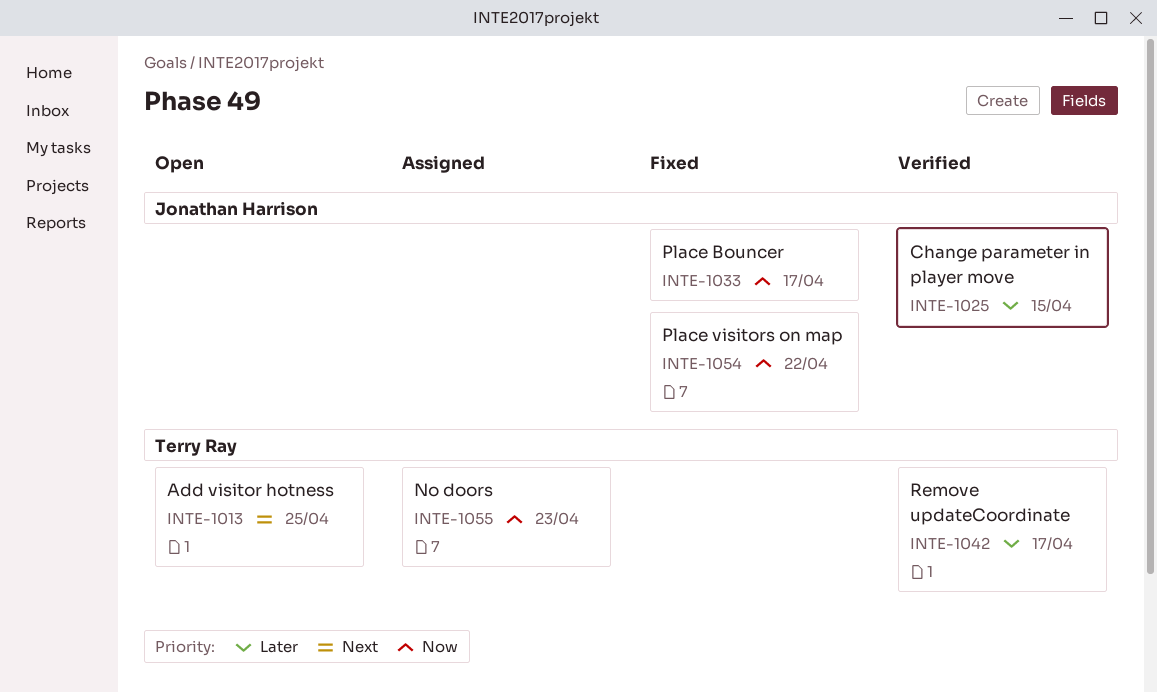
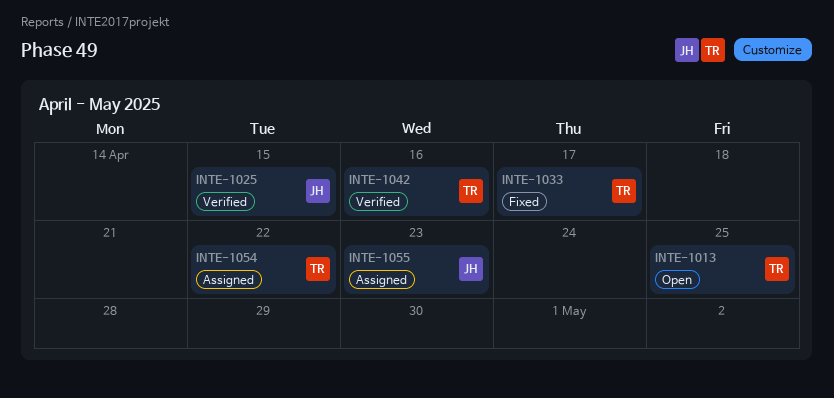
INTE-1033, owner: Jonathan Harrison -> Terry Ray
INTE-1042, due: Apr 17 -> Apr 16
INTE-1054, status: Fixed -> Assigned
INTE-1054, owner: Jonathan Harrison -> Terry Ray
INTE-1055, owner: Terry Ray -> Jonathan Harrison

